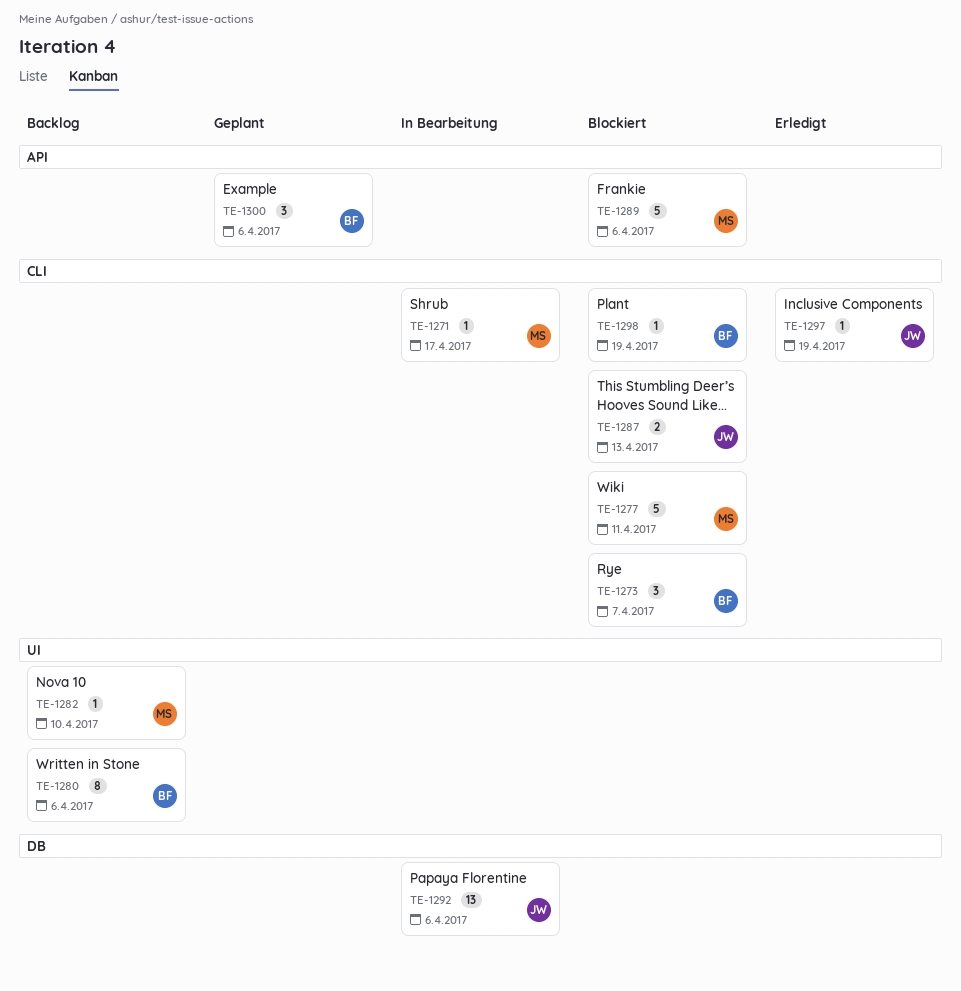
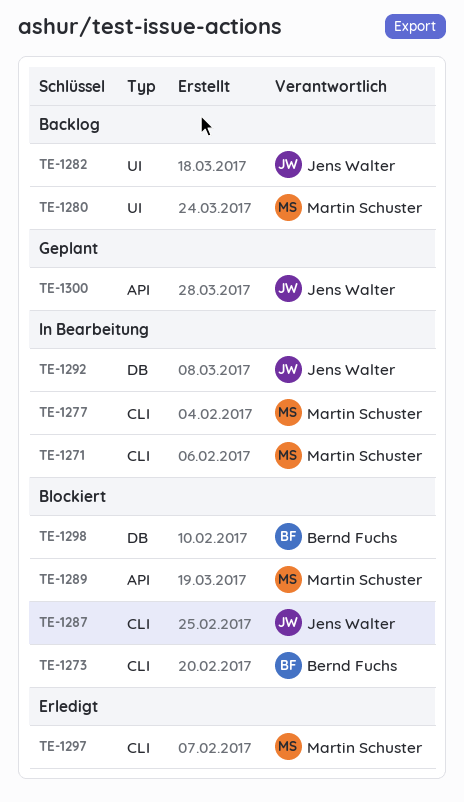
TE-1277, status: Blockiert -> In Bearbeitung
TE-1280, owner: Bernd Fuchs -> Martin Schuster
TE-1282, owner: Martin Schuster -> Jens Walter
TE-1297, owner: Jens Walter -> Martin Schuster
TE-1298, label: CLI -> DB
TE-1300, owner: Bernd Fuchs -> Jens Walter

